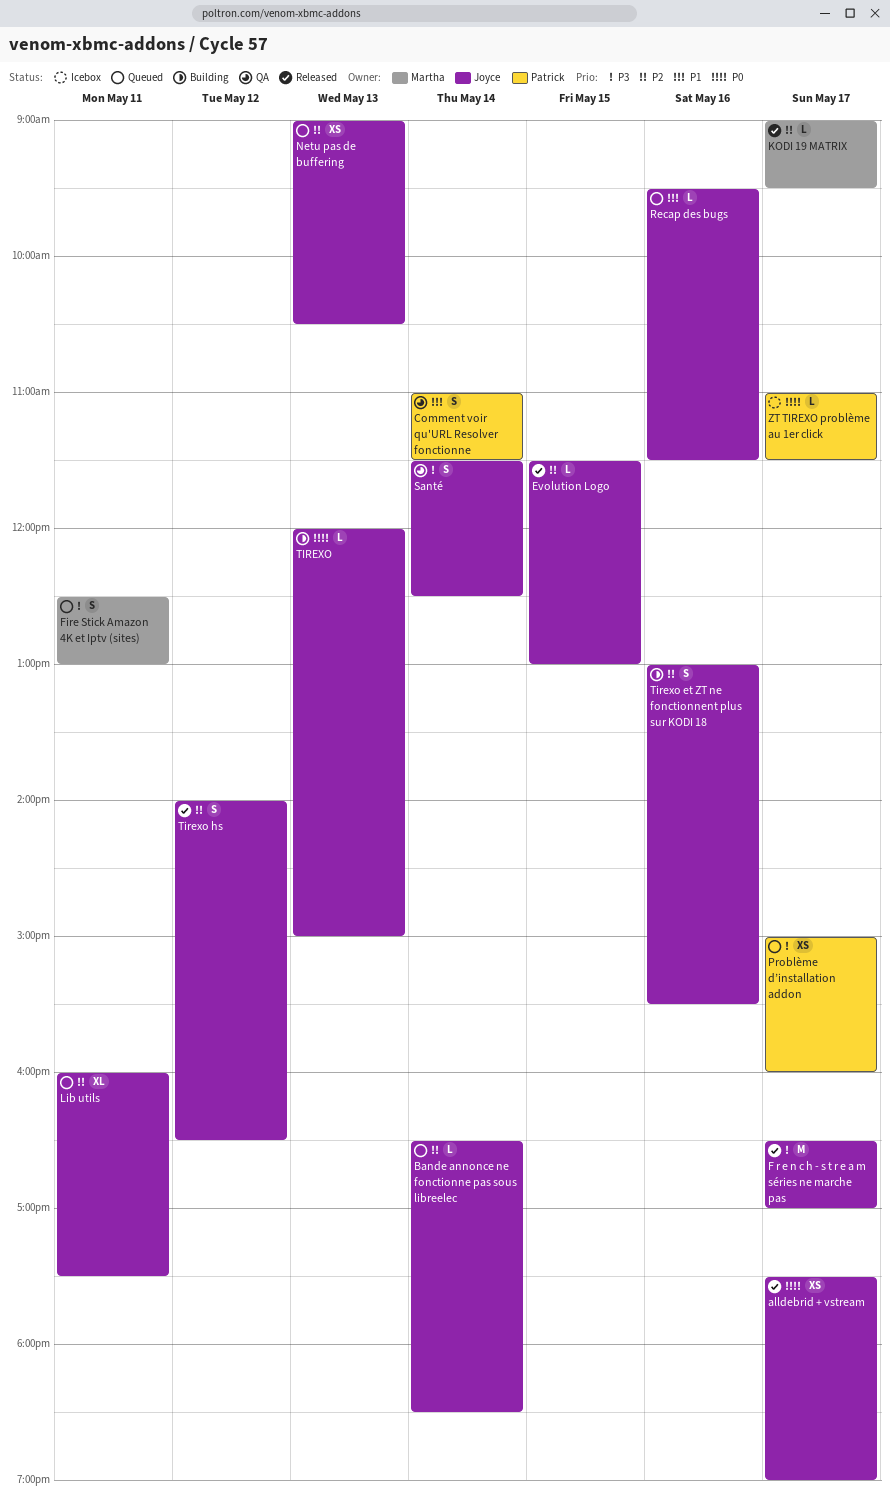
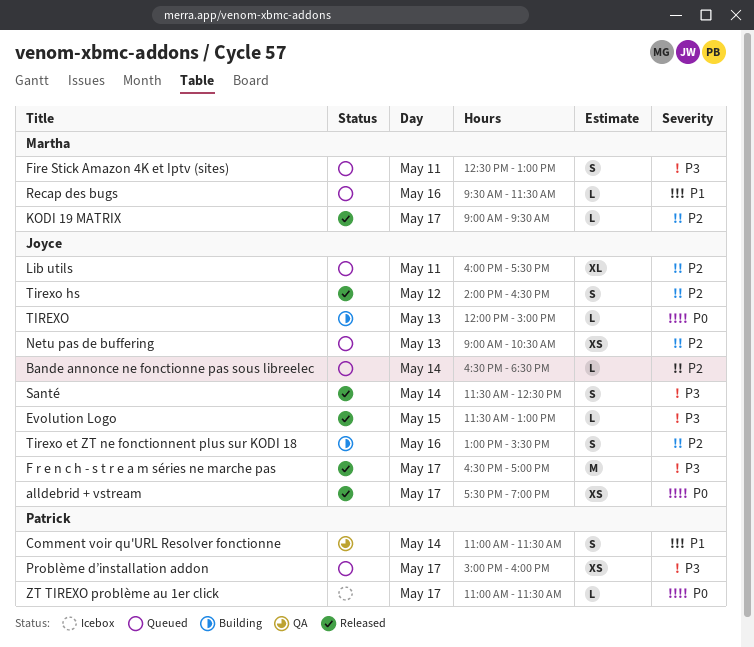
Evolution Logo, priority: P2 -> P3
Recap des bugs, owner: Joyce -> Martha
Santé, status: QA -> Released

